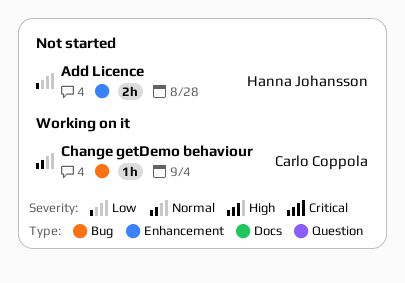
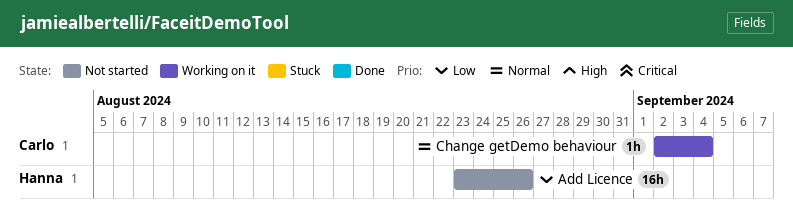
Add Licence, estimate: 2h -> 16h
Add Licence, due: Aug 28 -> Aug 26

